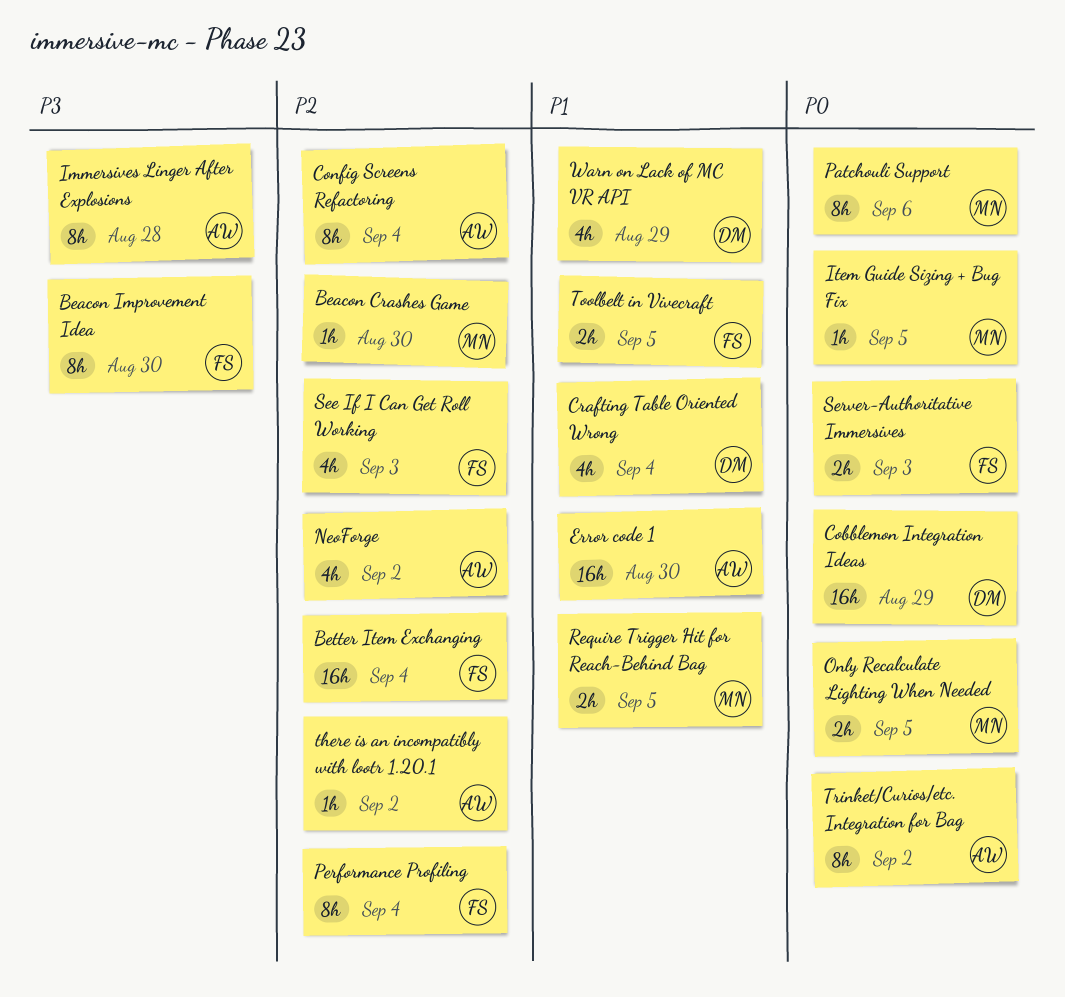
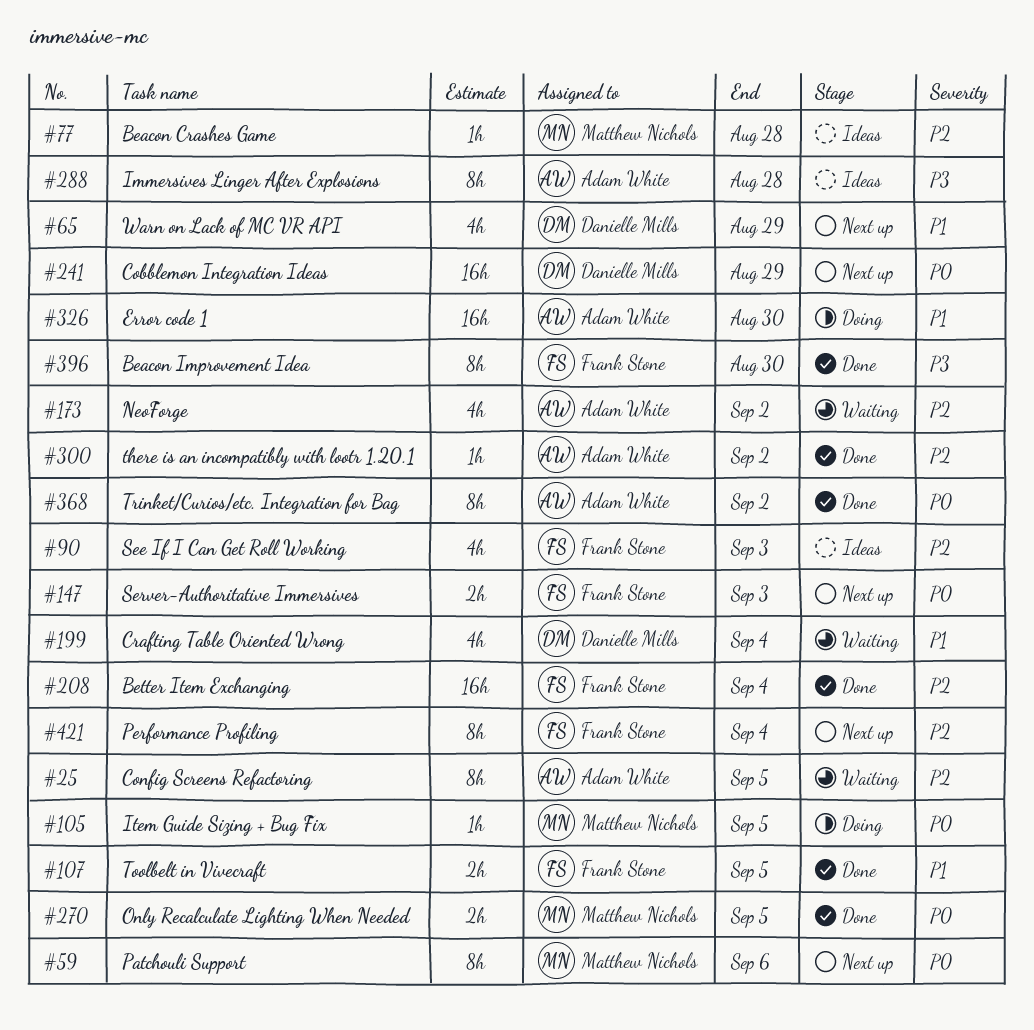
Beacon Crashes Game, due: Aug 30 -> Aug 28
Config Screens Refactoring, due: Sep 4 -> Sep 5
Require Trigger Hit for Reach-Behind Bag: present -> none

